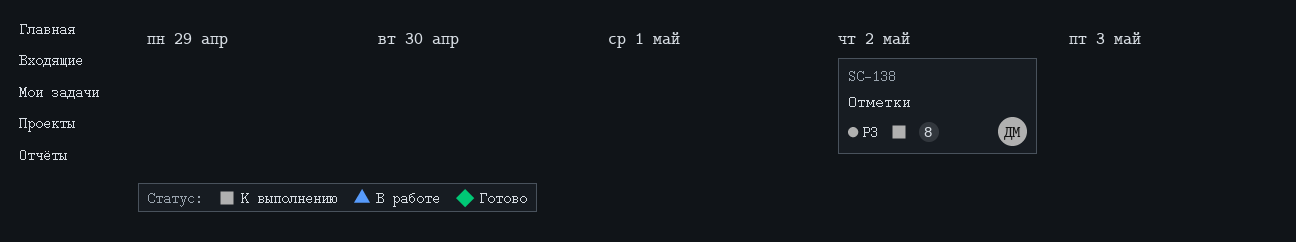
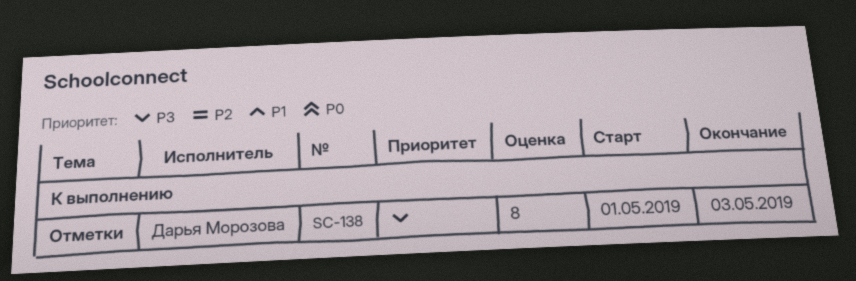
SC-138, due: May 2 -> May 3

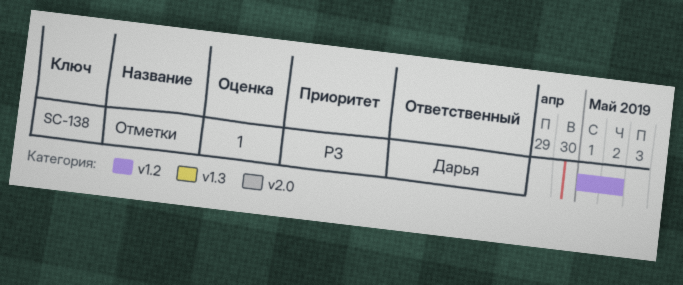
SC-138, estimate: 8 -> 1
SC-138, due: May 3 -> May 2

